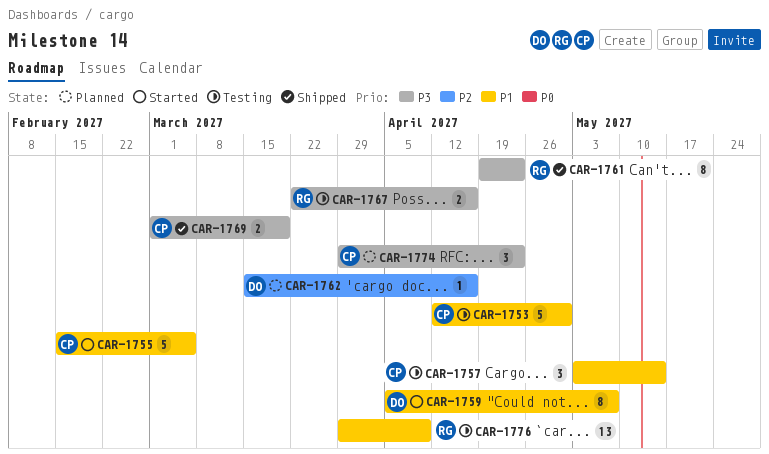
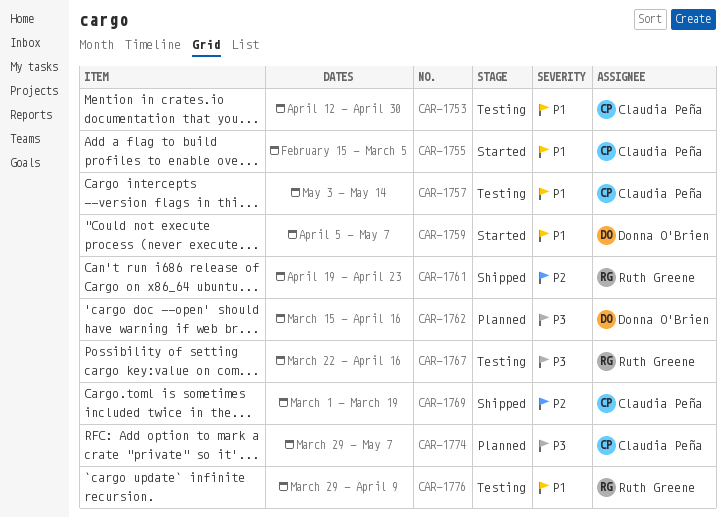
CAR-1761, priority: P3 -> P2
CAR-1762, priority: P2 -> P3
CAR-1769, priority: P3 -> P2
CAR-1774, due: Apr 23 -> May 7

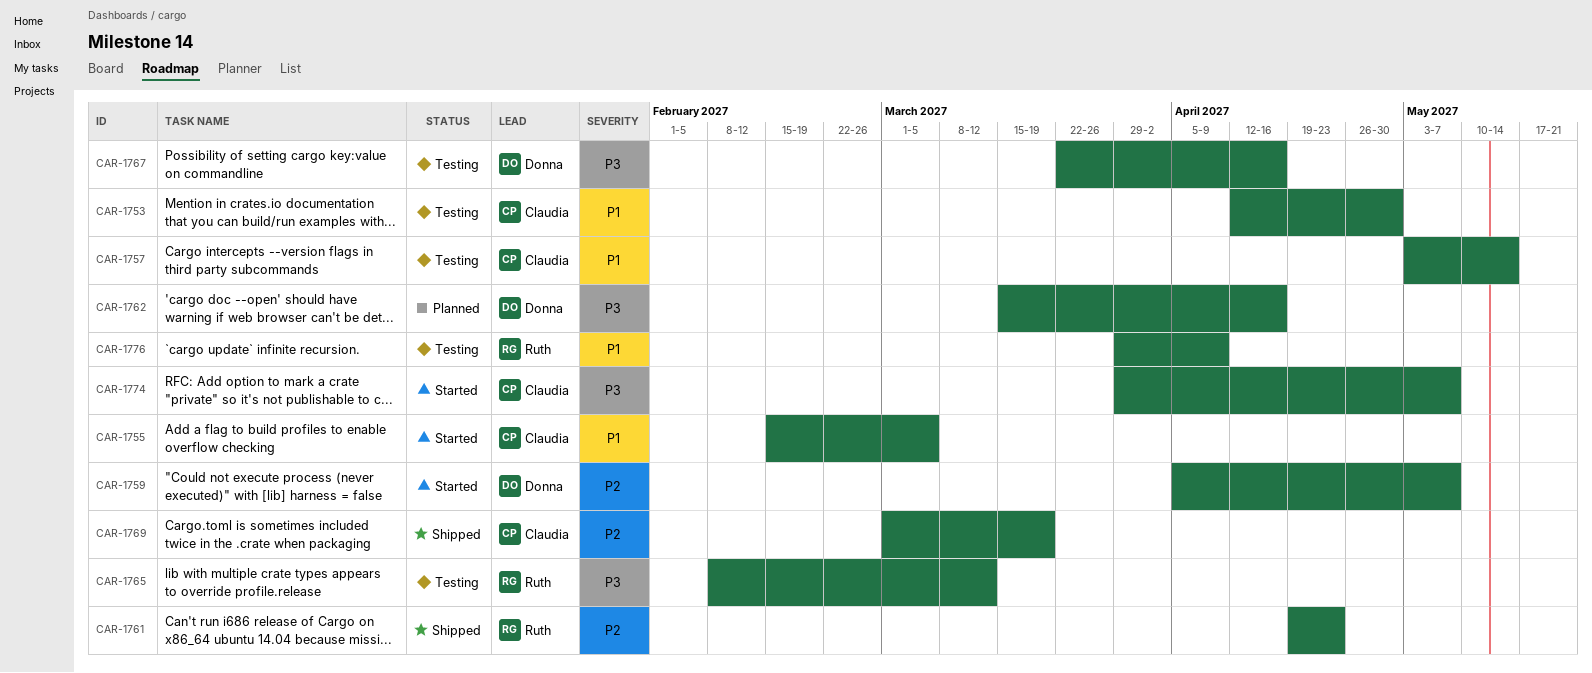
CAR-1759, priority: P1 -> P2
CAR-1765: none -> present
CAR-1767, owner: Ruth Greene -> Donna O'Brien
CAR-1774, status: Planned -> Started

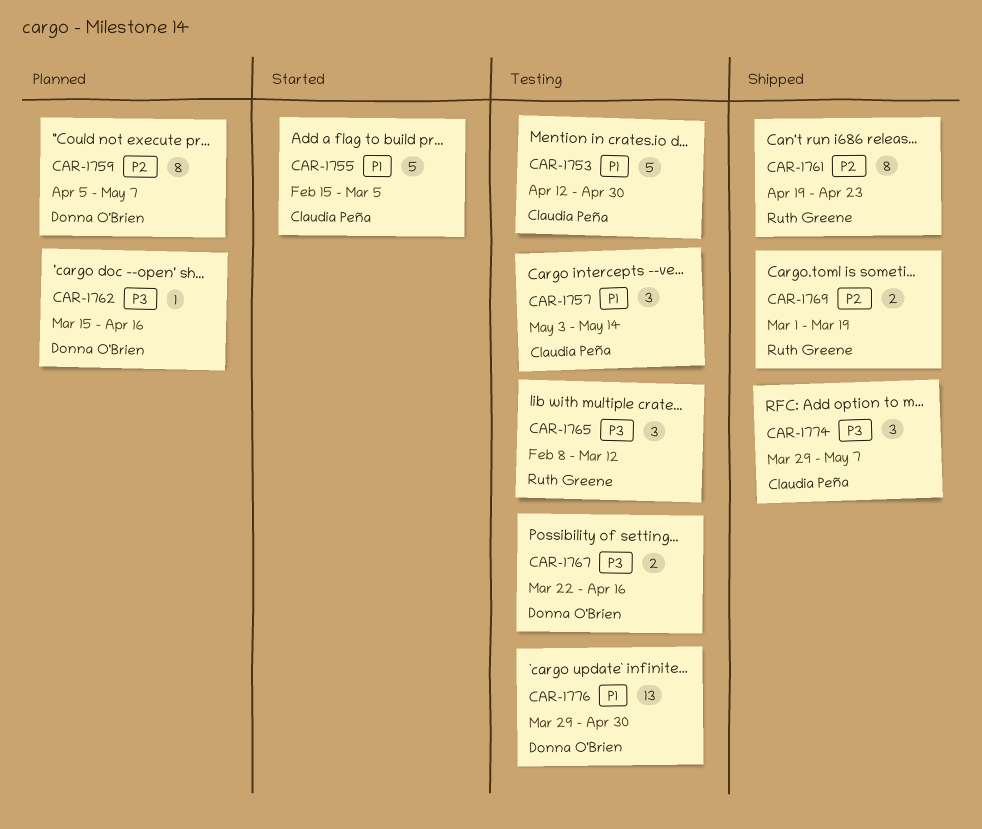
CAR-1759, status: Started -> Planned
CAR-1769, owner: Claudia Peña -> Ruth Greene
CAR-1774, status: Started -> Shipped
CAR-1776, owner: Ruth Greene -> Donna O'Brien
CAR-1776, due: Apr 9 -> Apr 30

